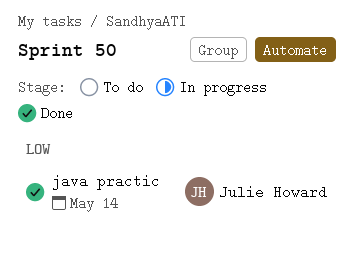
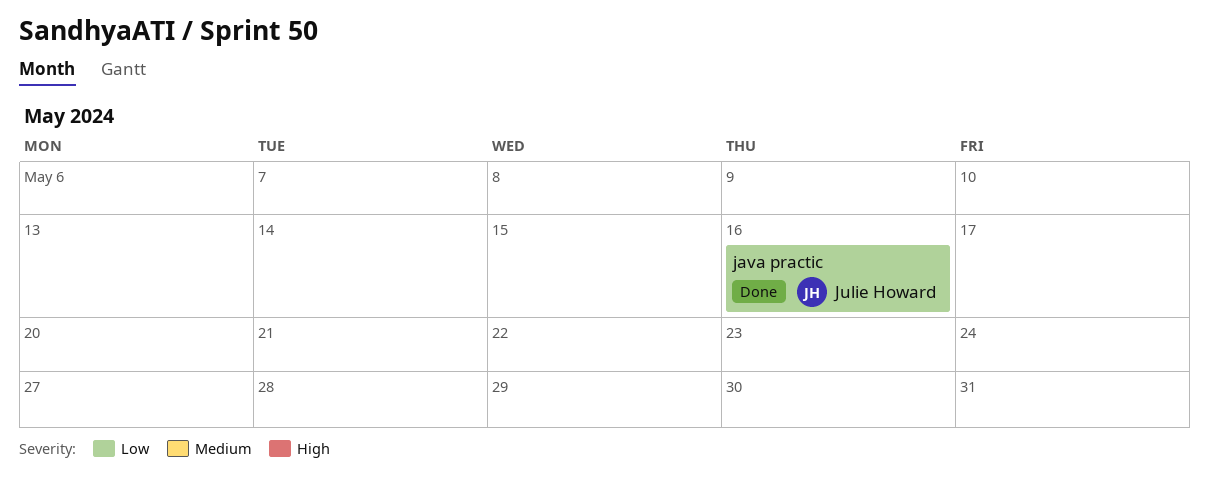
java practic, due: May 14 -> May 16

